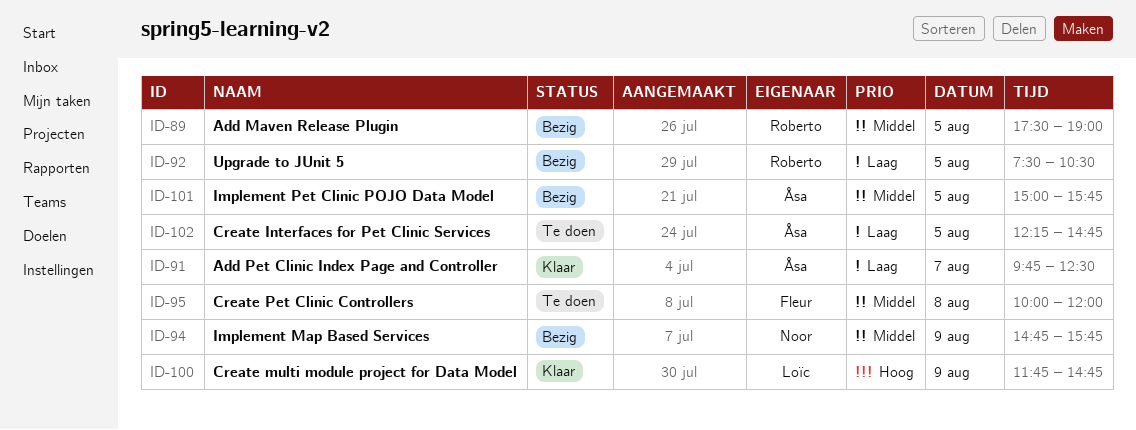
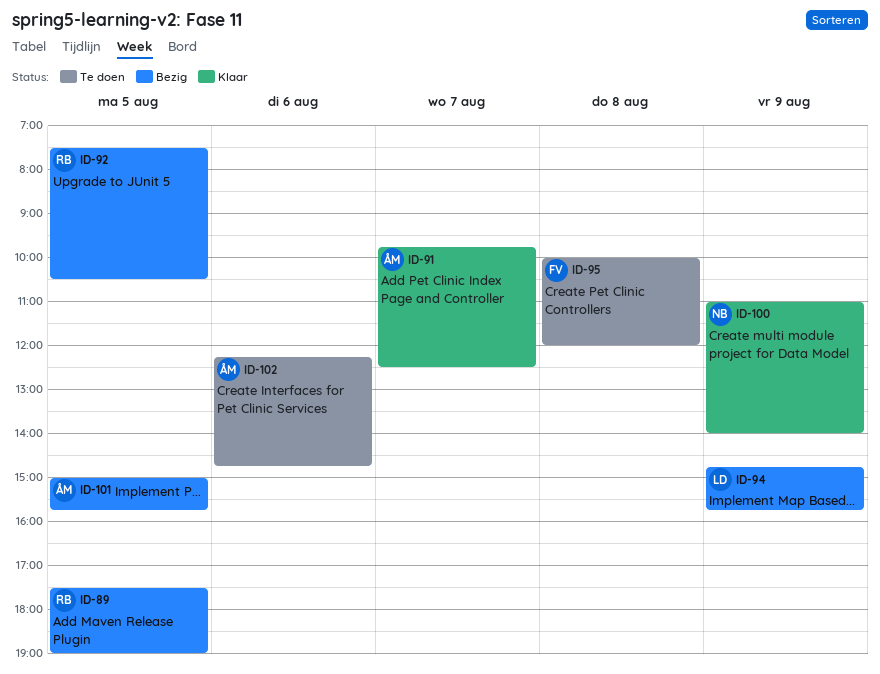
ID-94, owner: Noor -> Loïc
ID-100, owner: Loïc -> Noor
ID-100, begins: 11:45 -> 11:00
ID-100, ends: 14:45 -> 14:00
ID-102, day: Aug 5 -> Aug 6

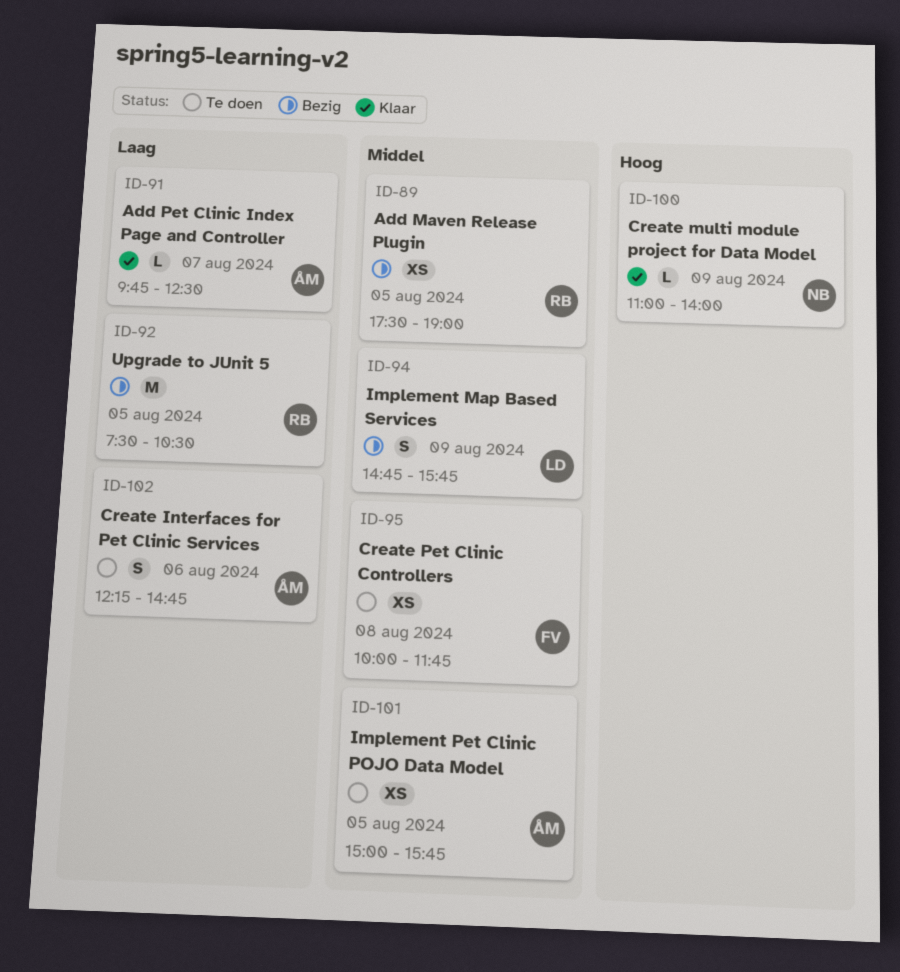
ID-95, ends: 12:00 -> 11:45
ID-101, status: Bezig -> Te doen

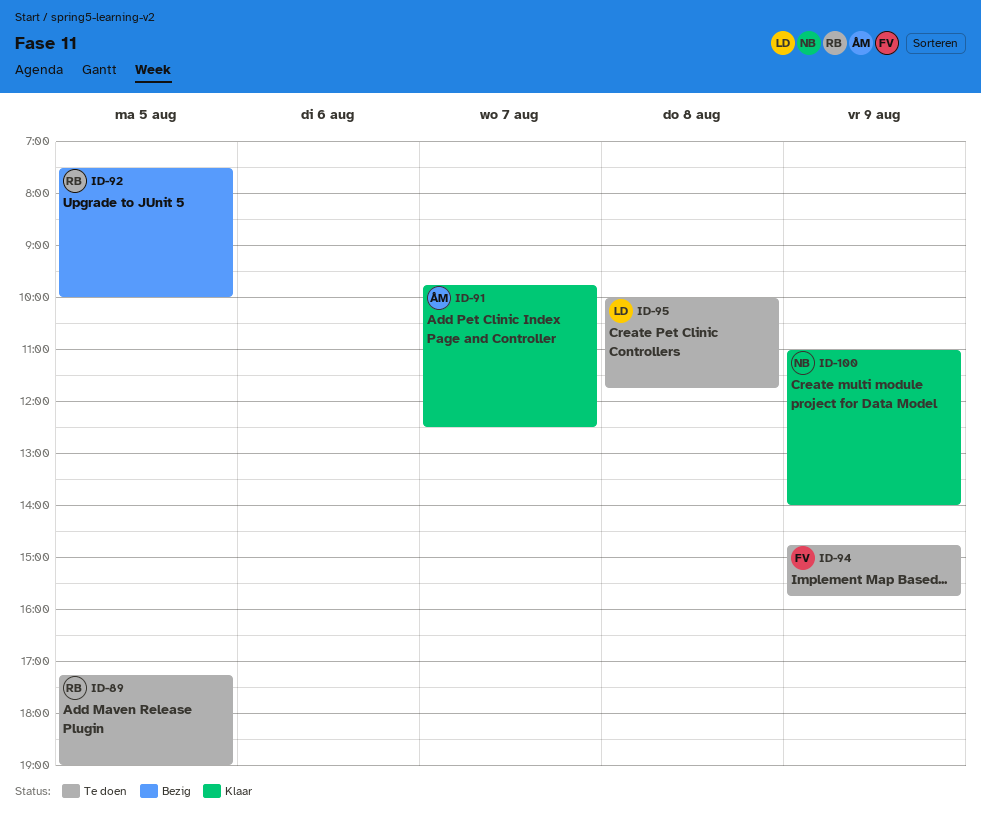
ID-89, status: Bezig -> Te doen
ID-89, begins: 17:30 -> 17:15
ID-92, ends: 10:30 -> 10:00
ID-94, status: Bezig -> Te doen
ID-94, owner: LD -> FV
ID-95, owner: FV -> LD
ID-101: present -> none
ID-102: present -> none

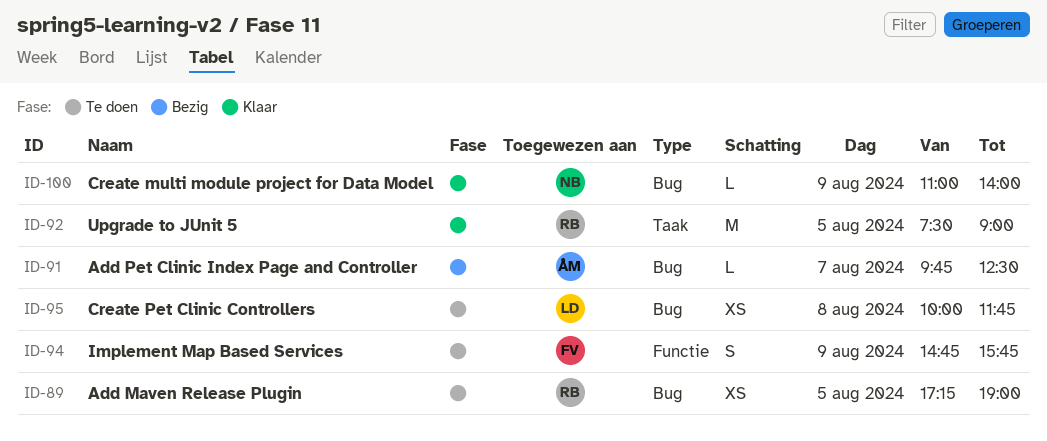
ID-91, status: Klaar -> Bezig
ID-92, status: Bezig -> Klaar
ID-92, ends: 10:00 -> 09:00

